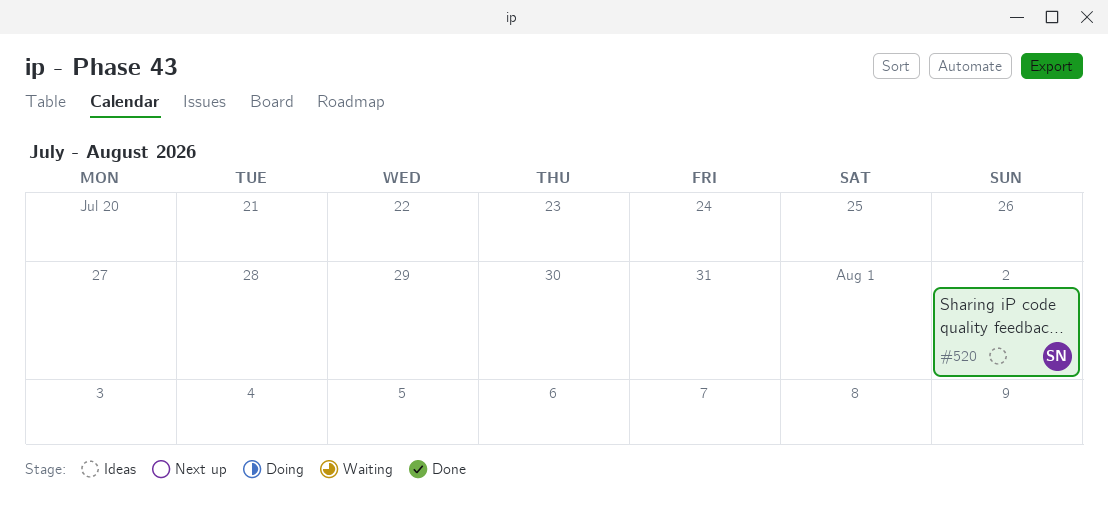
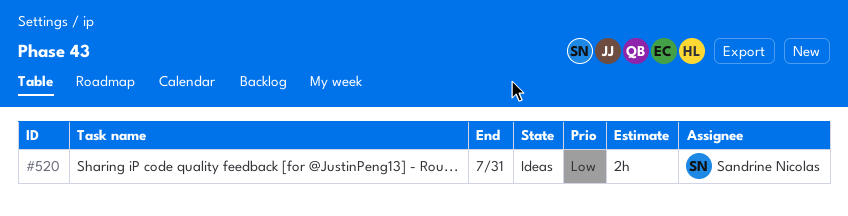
#520, due: Aug 2 -> Jul 31

